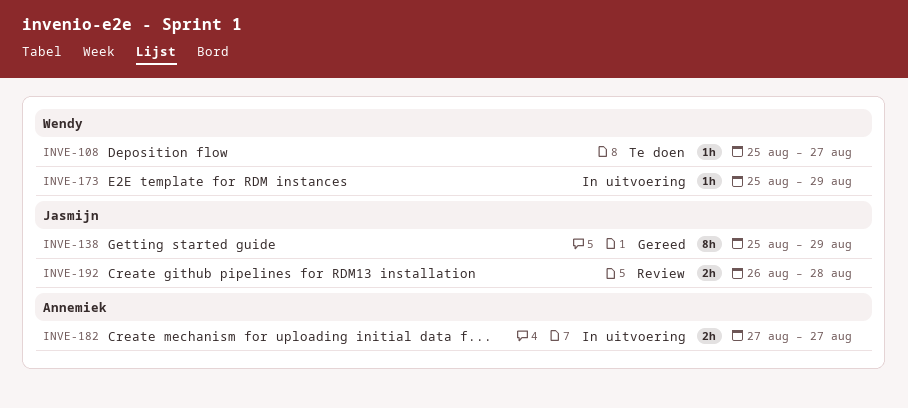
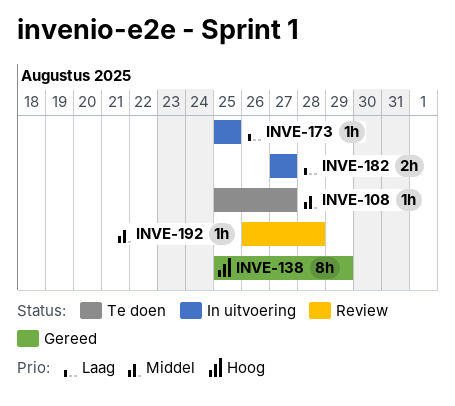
INVE-173, due: Aug 29 -> Aug 25
INVE-192, estimate: 2h -> 1h

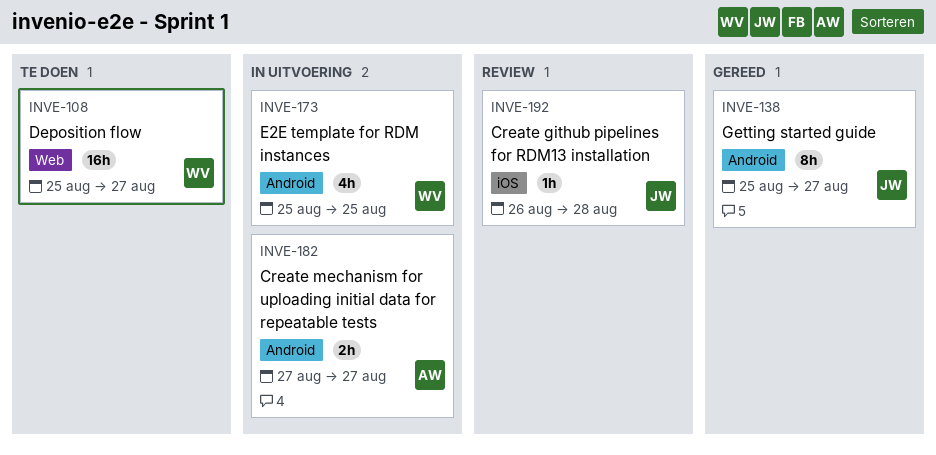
INVE-108, estimate: 1h -> 16h
INVE-138, due: Aug 29 -> Aug 27
INVE-173, estimate: 1h -> 4h

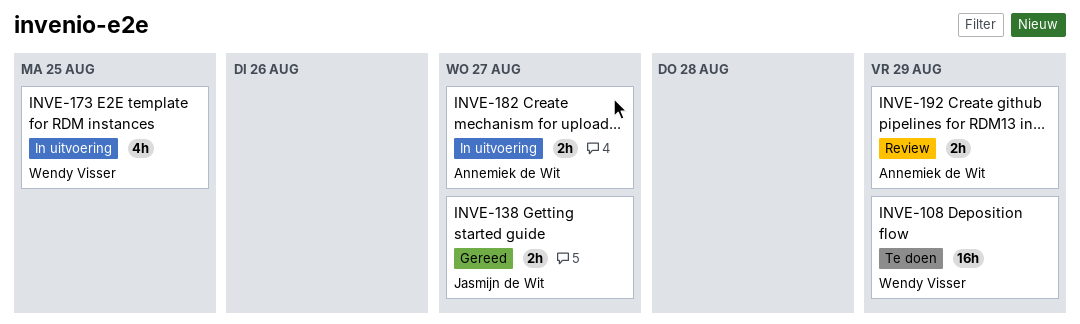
INVE-108, due: Aug 27 -> Aug 29
INVE-138, estimate: 8h -> 2h
INVE-192, owner: Jasmijn de Wit -> Annemiek de Wit
INVE-192, estimate: 1h -> 2h
INVE-192, due: Aug 28 -> Aug 29

